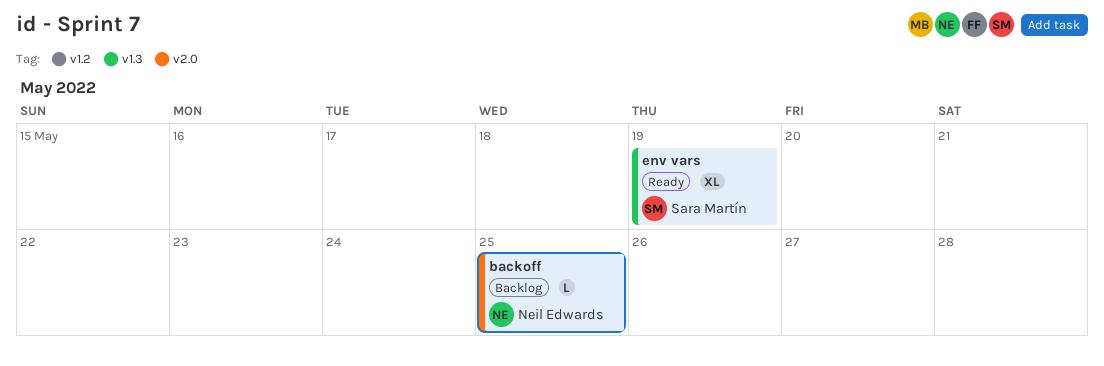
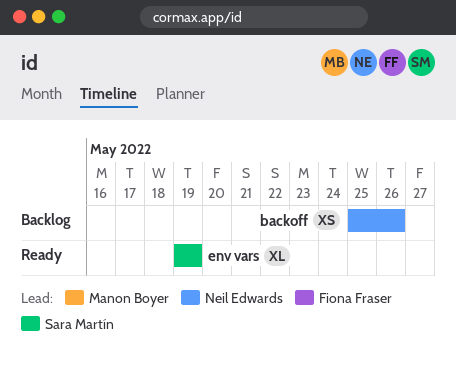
backoff, estimate: L -> XS
backoff, due: May 25 -> May 26

